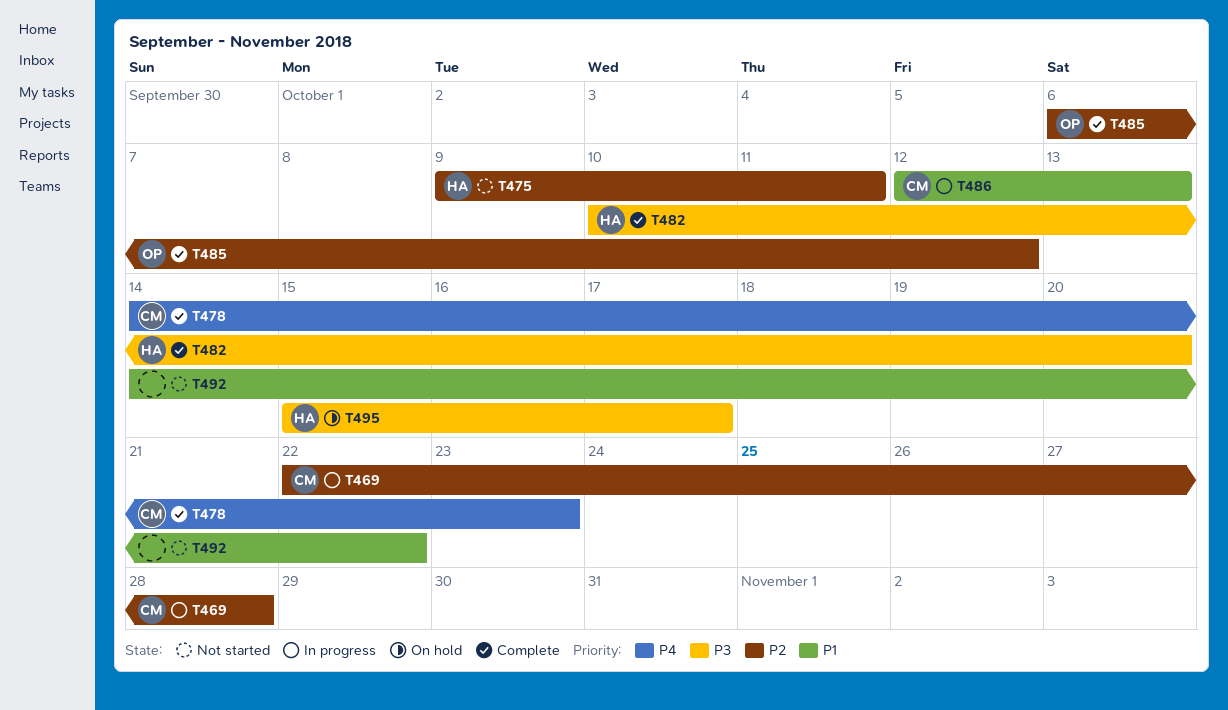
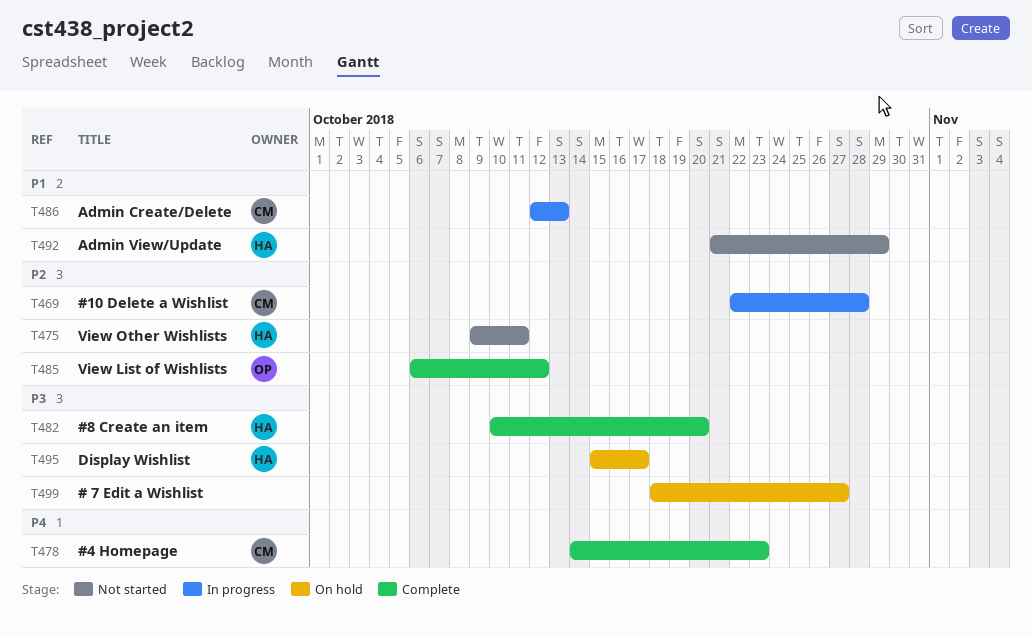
T492, owner: none -> HA
T492, start: Oct 14 -> Oct 21
T492, due: Oct 22 -> Oct 29
T499: none -> present

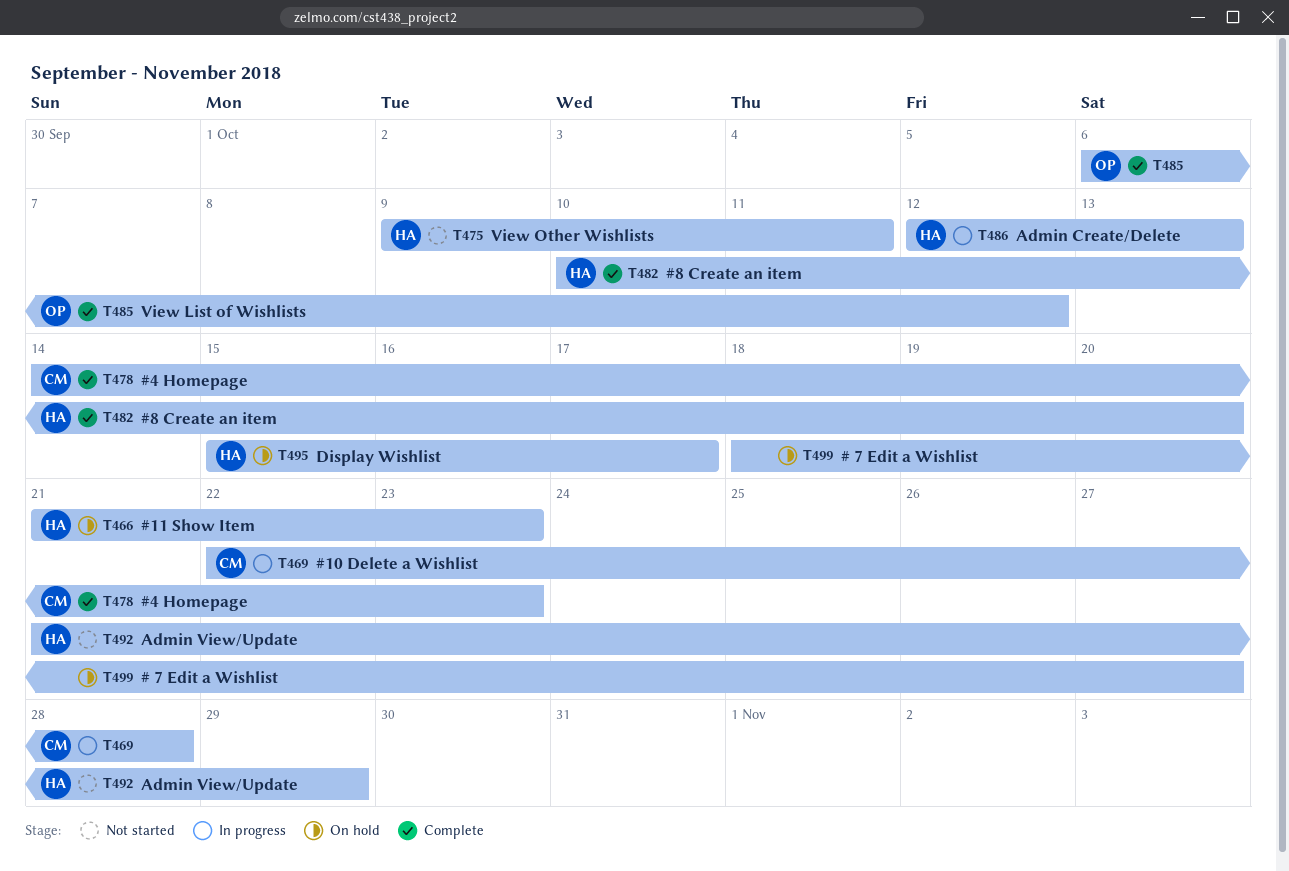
T466: none -> present
T486, owner: CM -> HA

